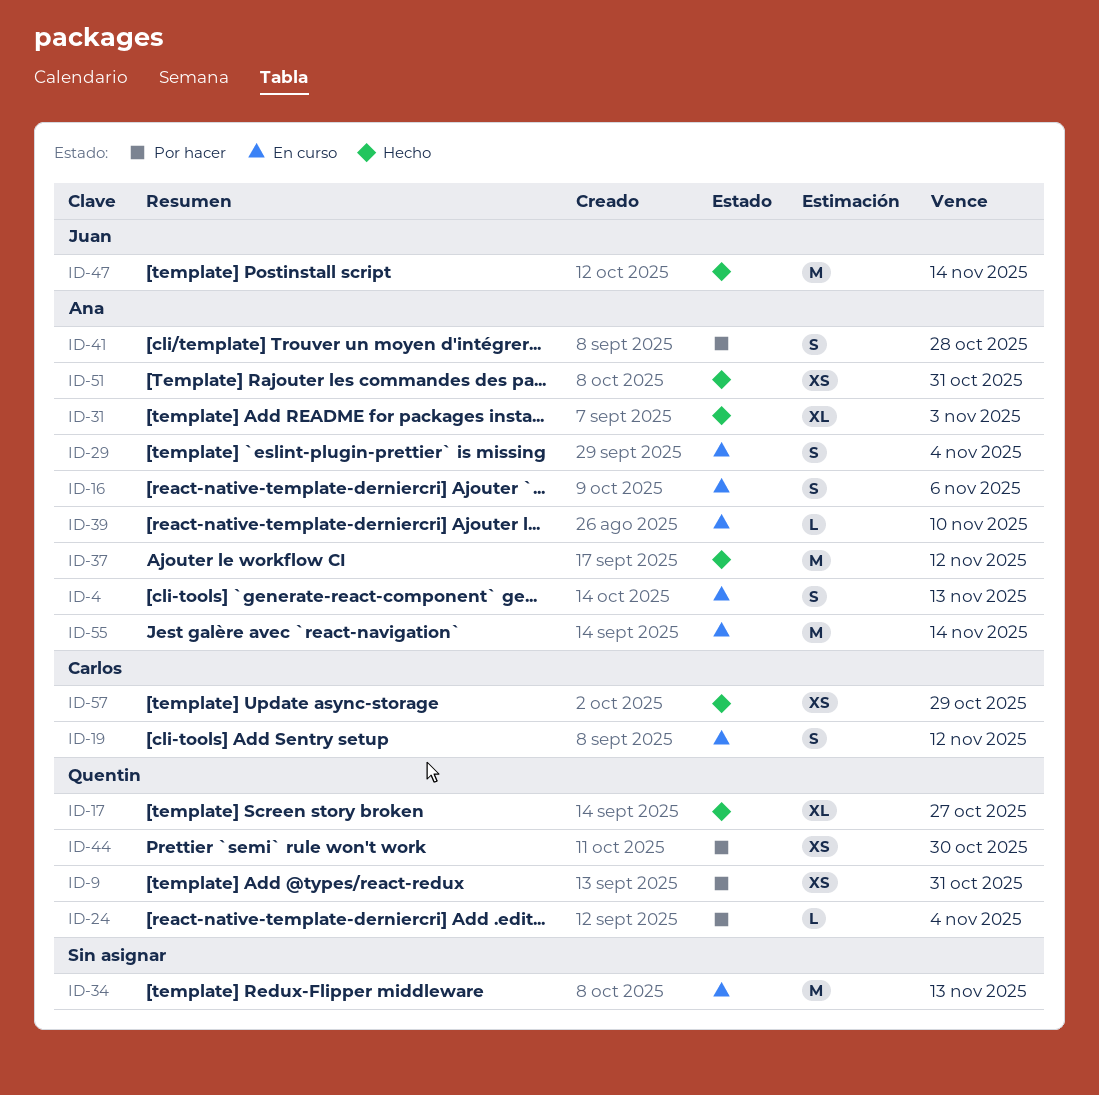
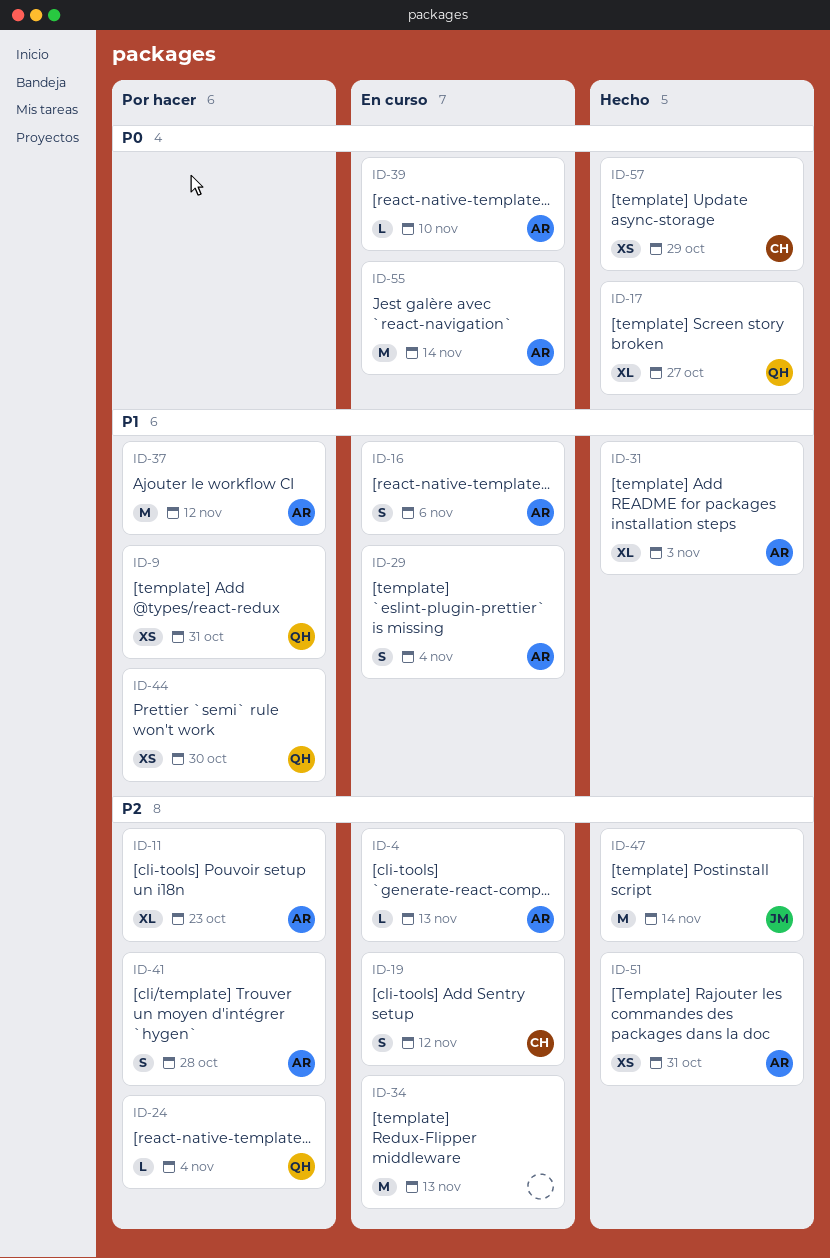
ID-4, estimate: S -> L
ID-11: none -> present
ID-37, status: Hecho -> Por hacer

